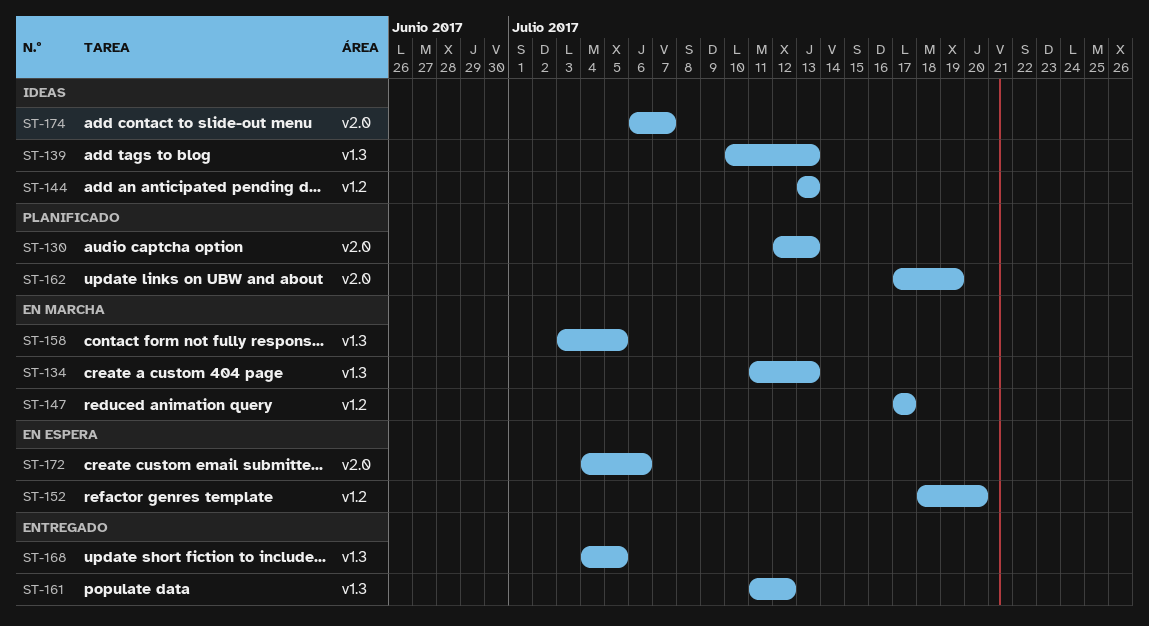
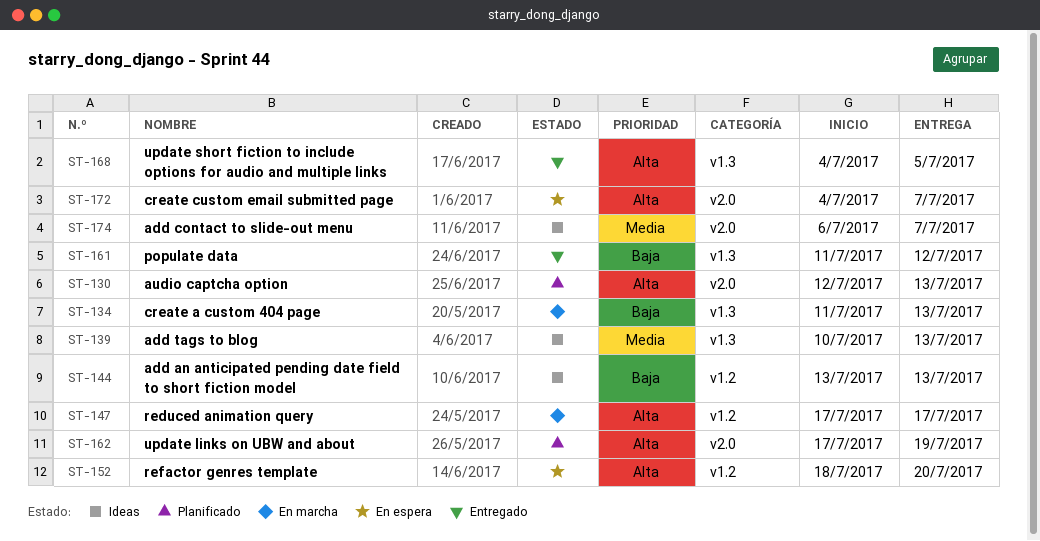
ST-158: present -> none
ST-172, due: Jul 6 -> Jul 7

